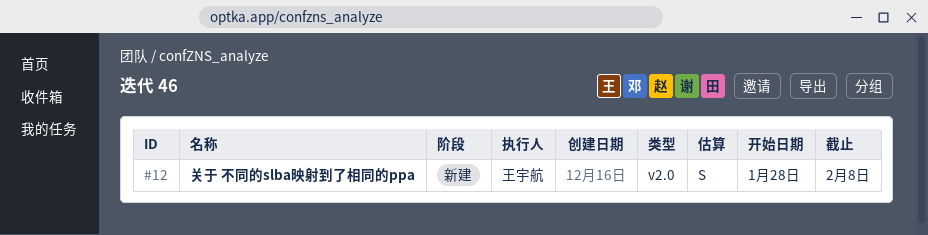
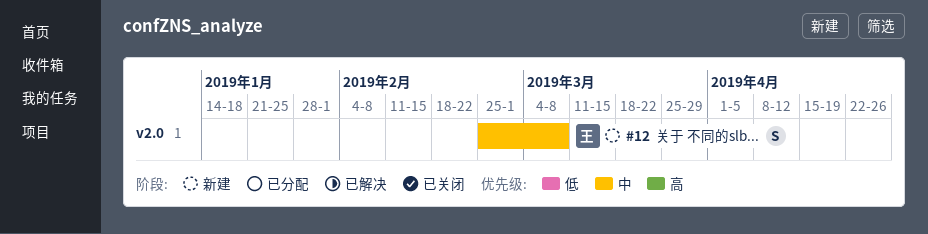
#12, start: Jan 28 -> Feb 25
#12, due: Feb 8 -> Mar 8

